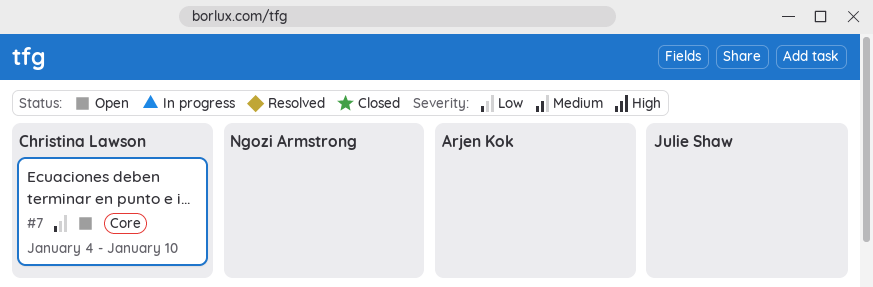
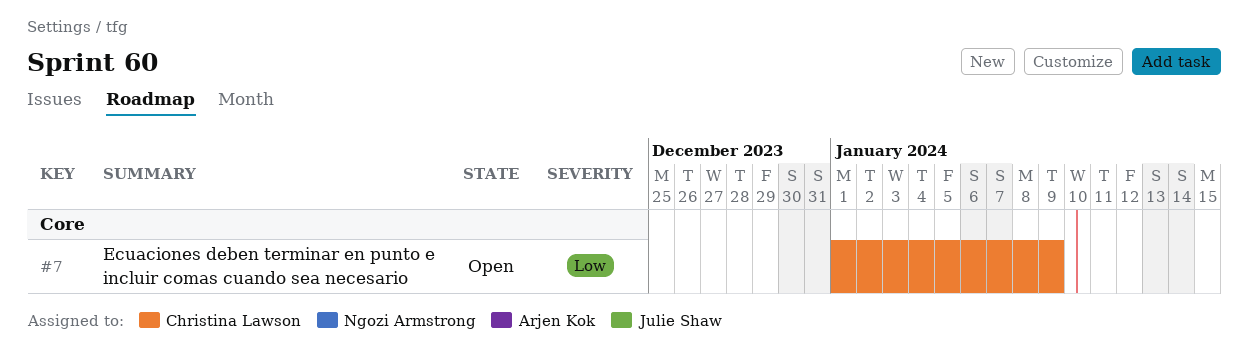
#7, start: Jan 4 -> Jan 1
#7, due: Jan 10 -> Jan 9

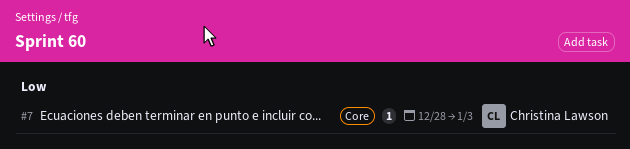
#7, start: Jan 1 -> Dec 28
#7, due: Jan 9 -> Jan 3

